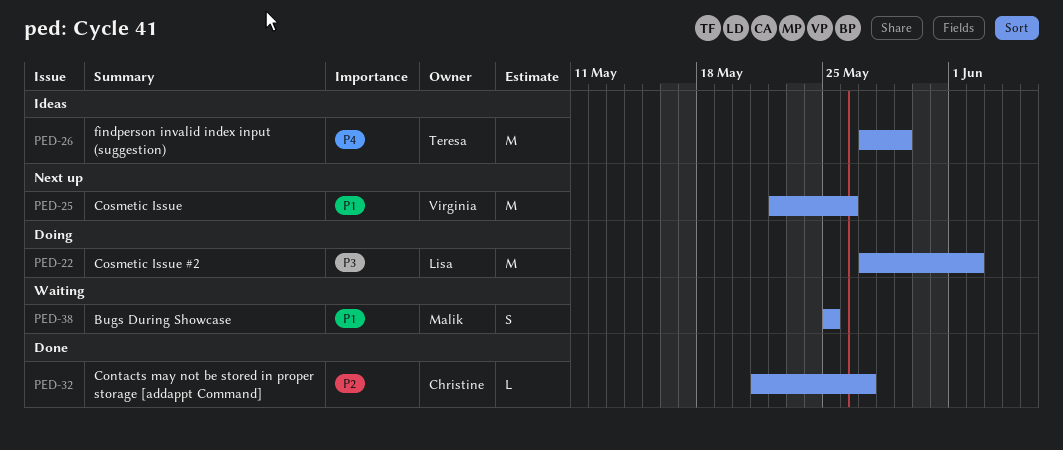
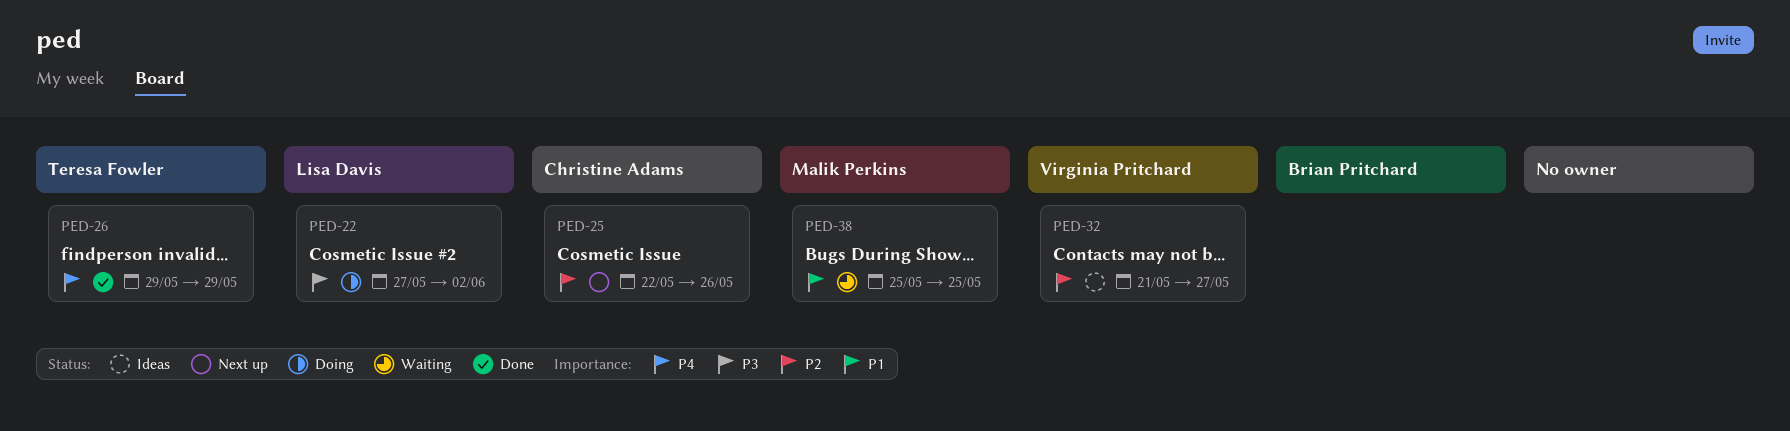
PED-25, owner: Virginia Pritchard -> Christine Adams
PED-25, priority: P1 -> P2
PED-26, status: Ideas -> Done
PED-26, start: May 27 -> May 29
PED-32, status: Done -> Ideas
PED-32, owner: Christine Adams -> Virginia Pritchard

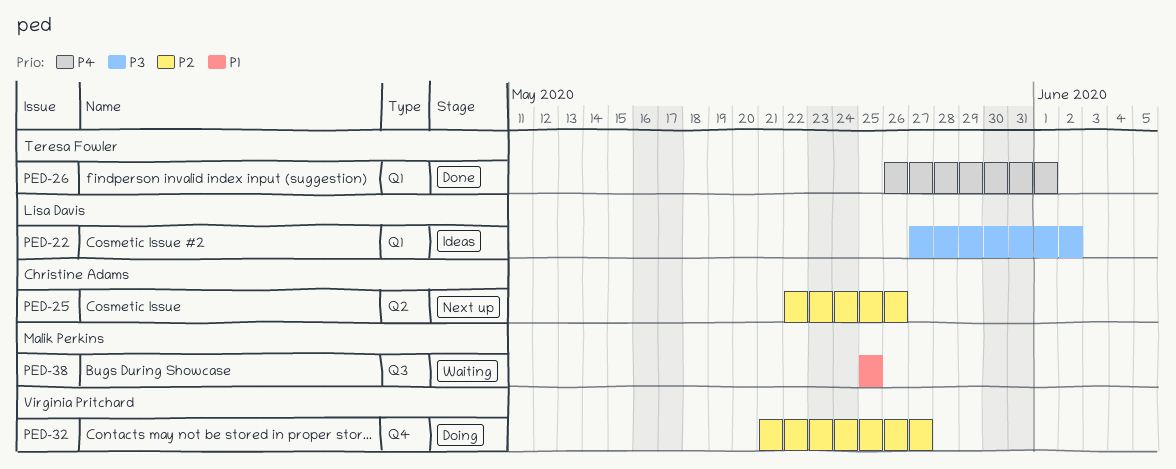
PED-22, status: Doing -> Ideas
PED-26, start: May 29 -> May 26
PED-26, due: May 29 -> Jun 1
PED-32, status: Ideas -> Doing

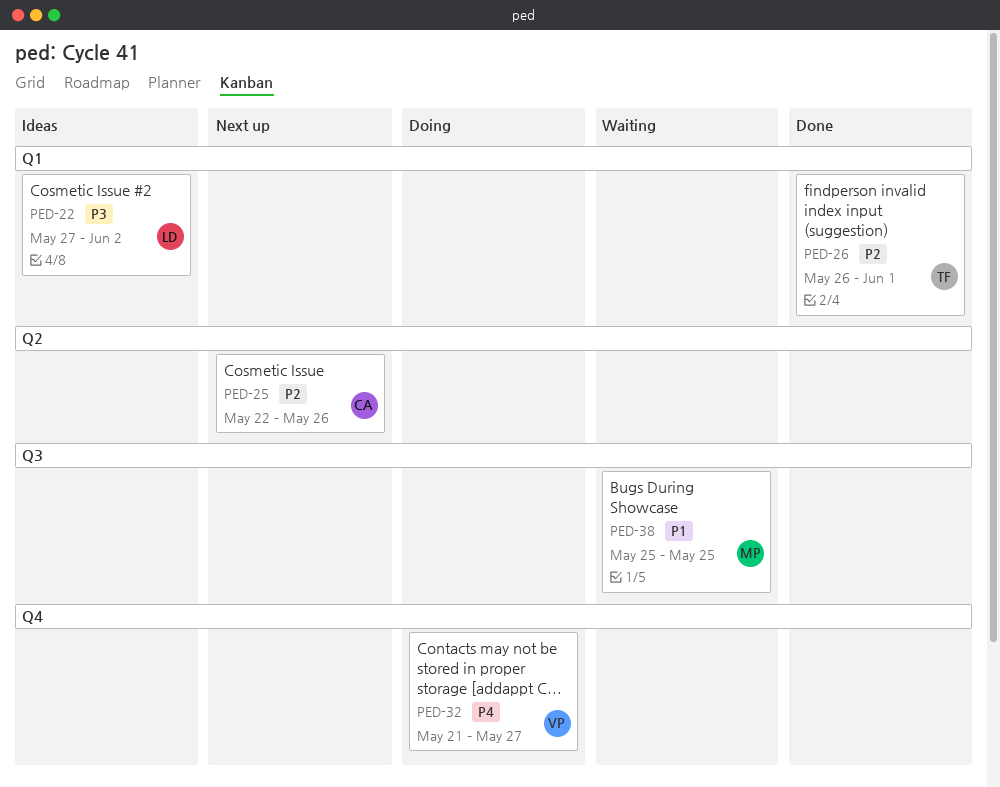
PED-26, priority: P4 -> P2
PED-32, priority: P2 -> P4

